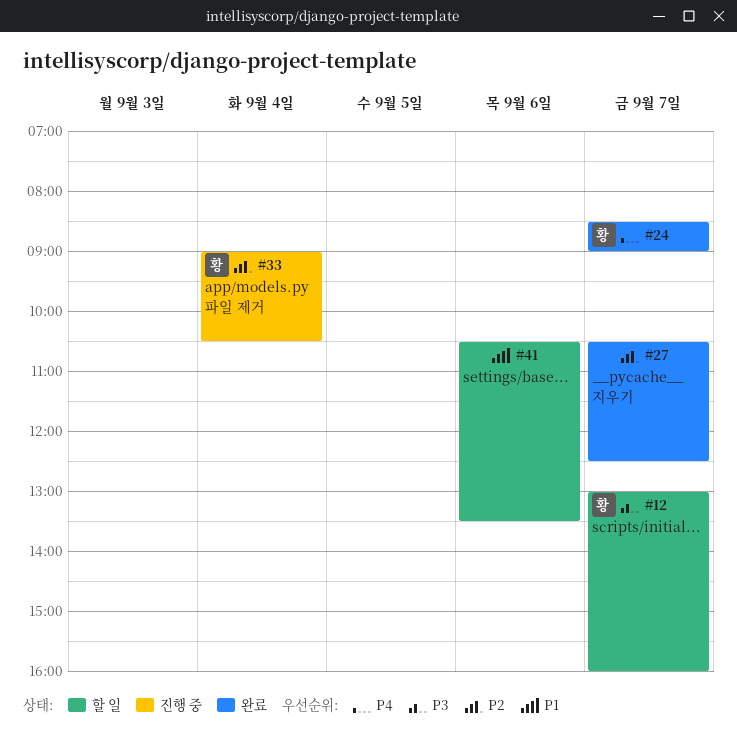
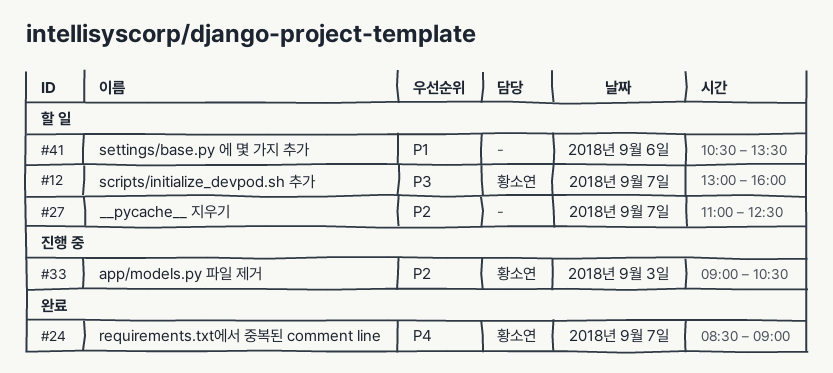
#27, status: 완료 -> 할 일
#27, begins: 10:30 -> 11:00
#33, day: Sep 4 -> Sep 3

